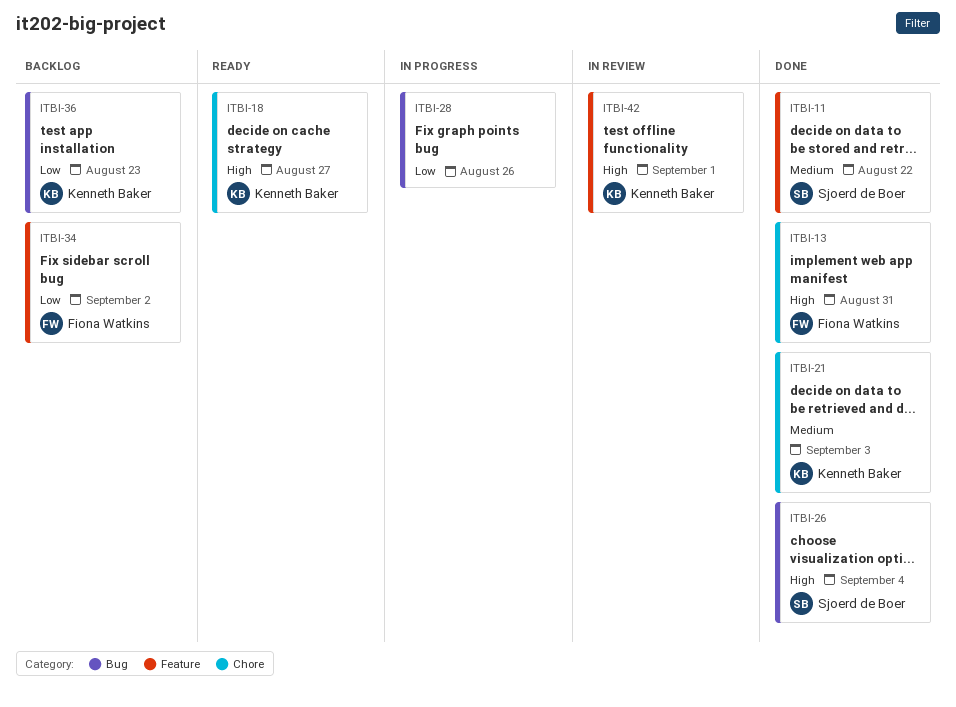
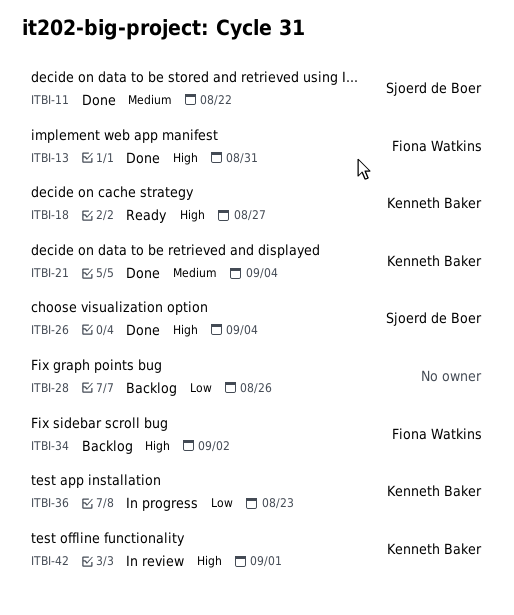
ITBI-21, due: Sep 3 -> Sep 4
ITBI-28, status: In progress -> Backlog
ITBI-34, priority: Low -> High
ITBI-36, status: Backlog -> In progress

